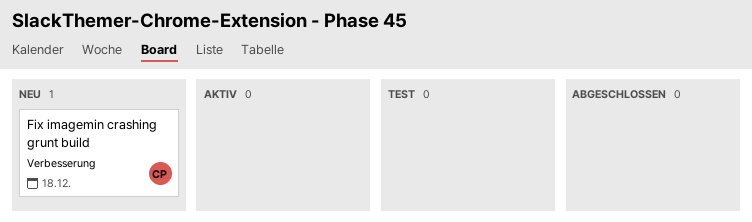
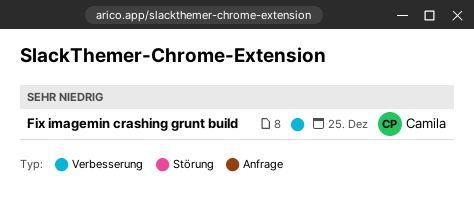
Fix imagemin crashing grunt build, due: Dec 18 -> Dec 25

